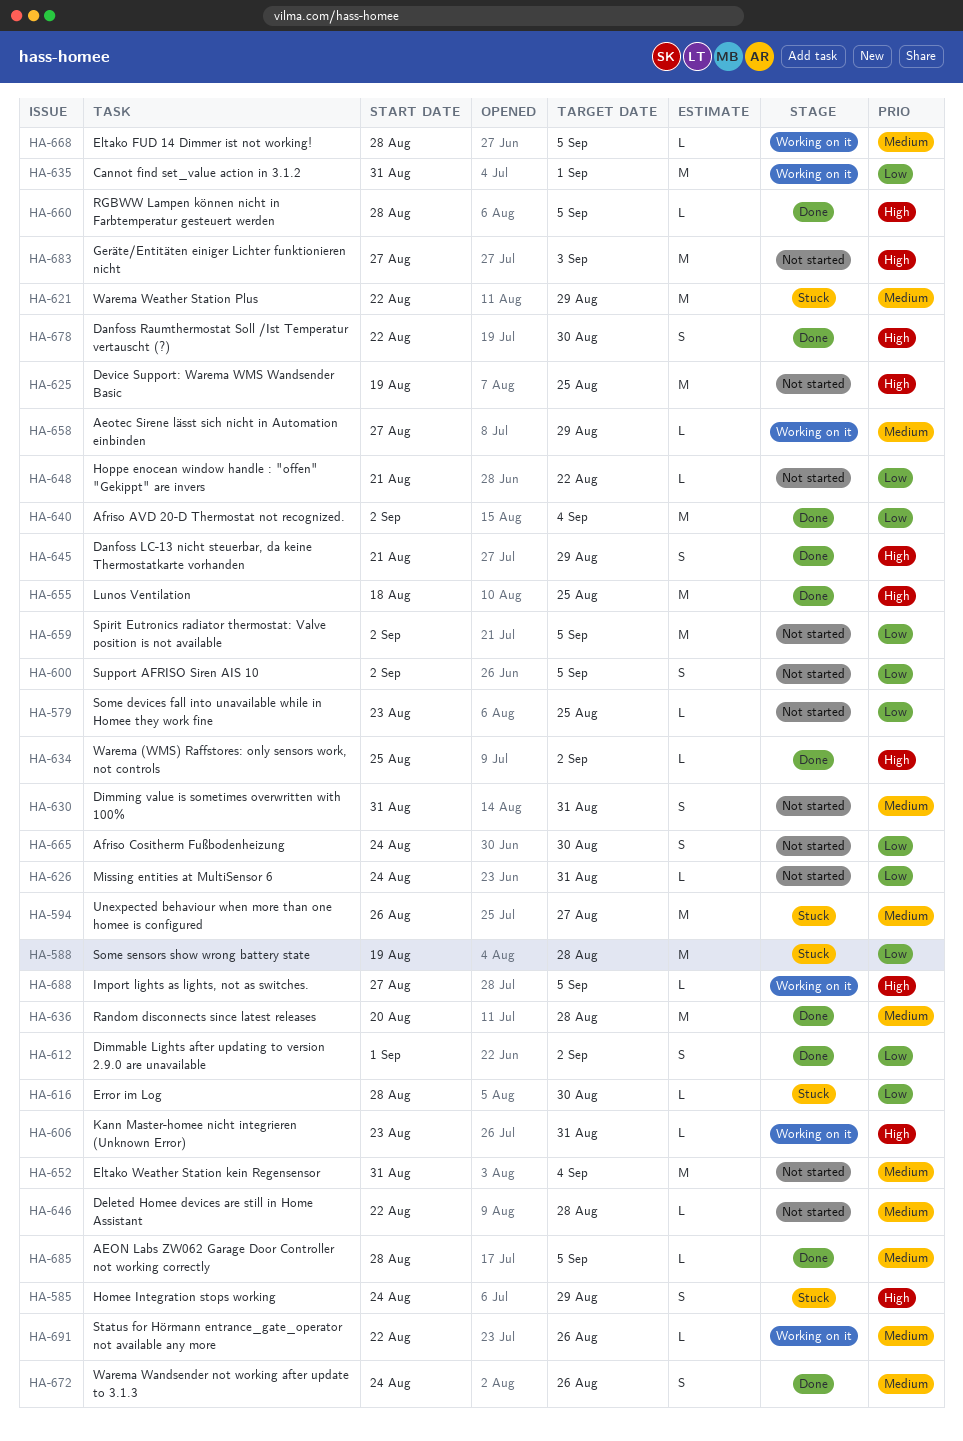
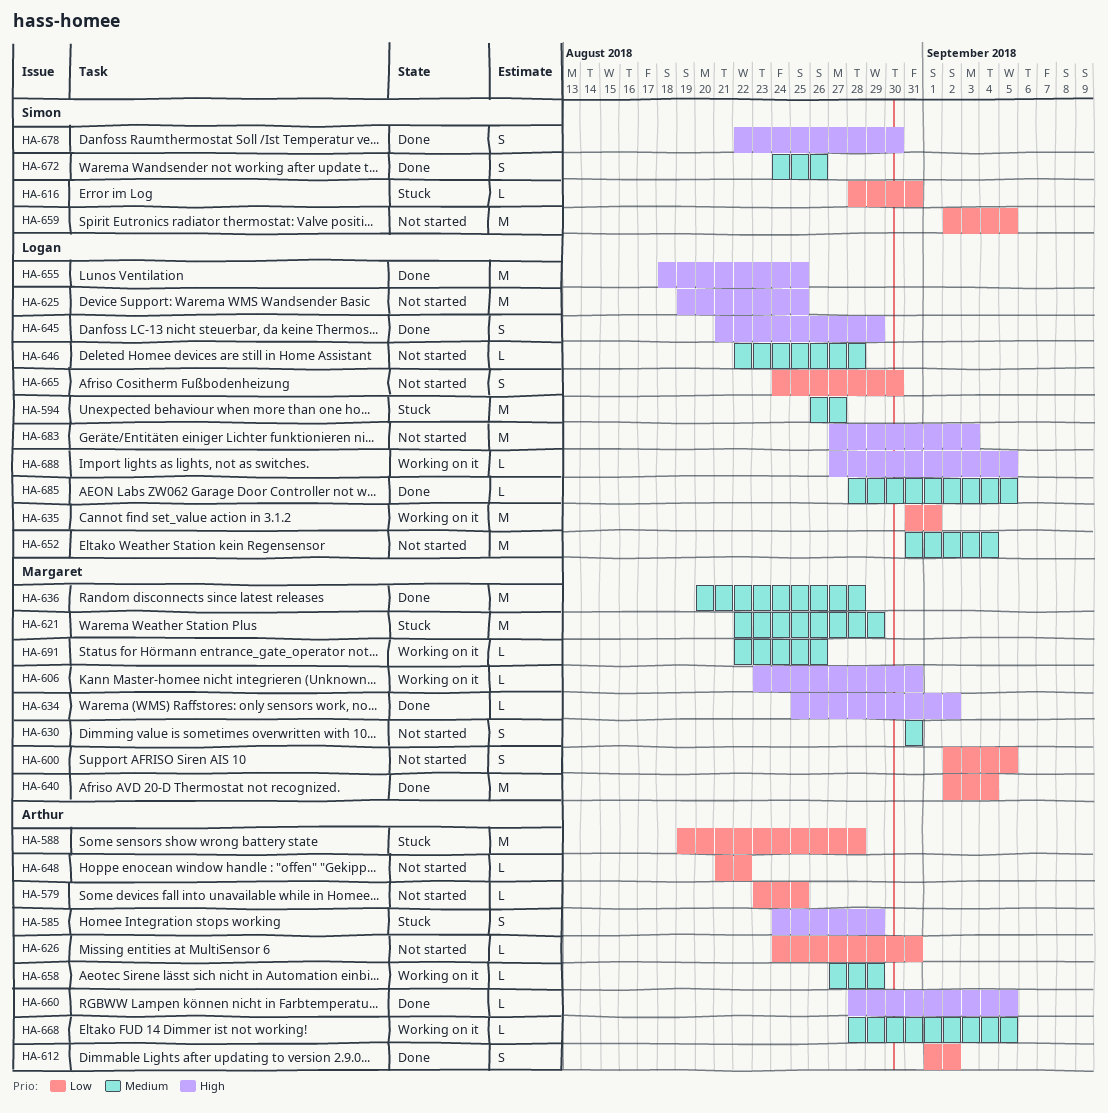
HA-616, due: Aug 30 -> Aug 31

